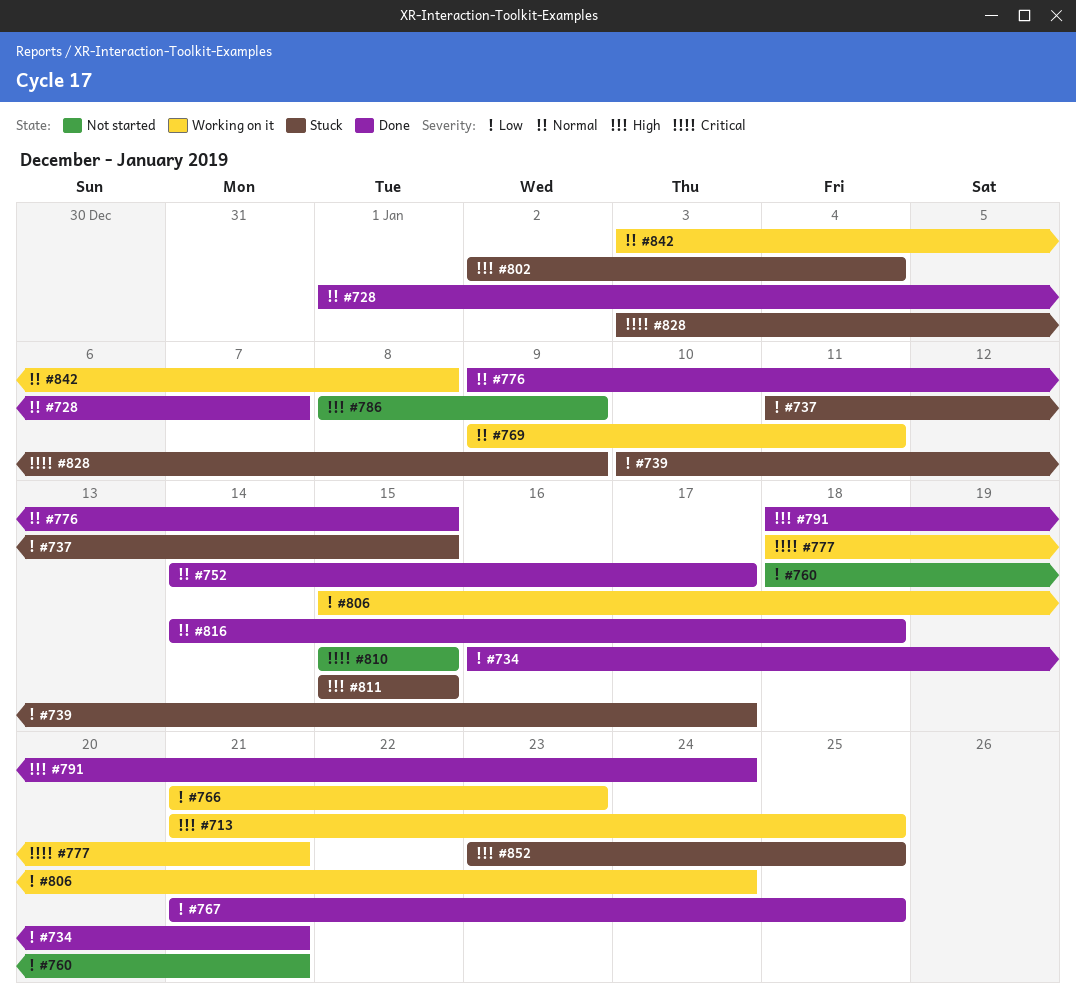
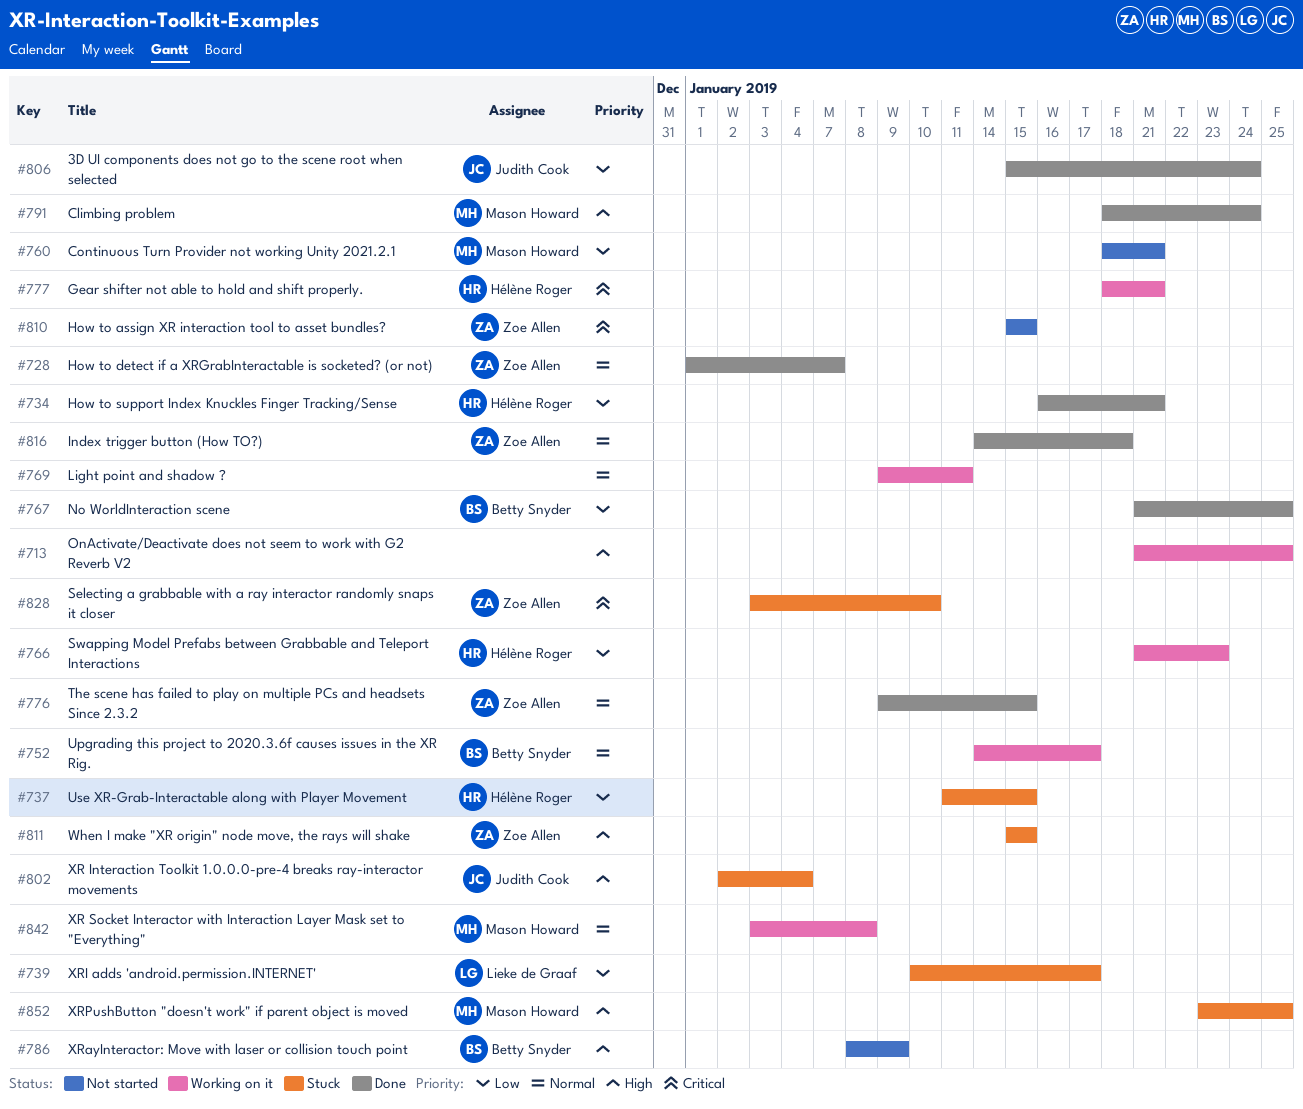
#752, status: Done -> Working on it
#806, status: Working on it -> Done
#828, due: Jan 9 -> Jan 10

